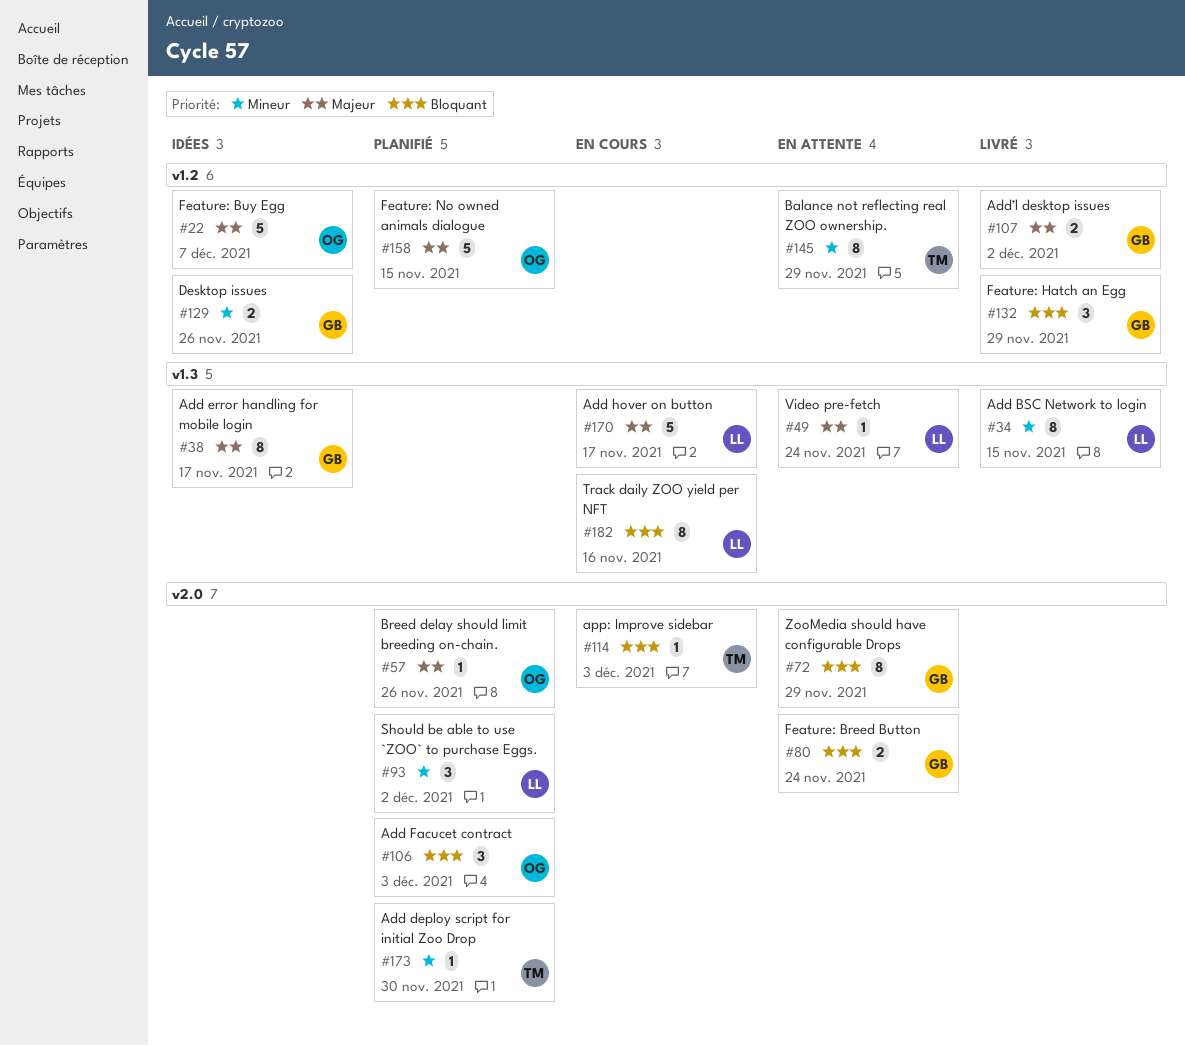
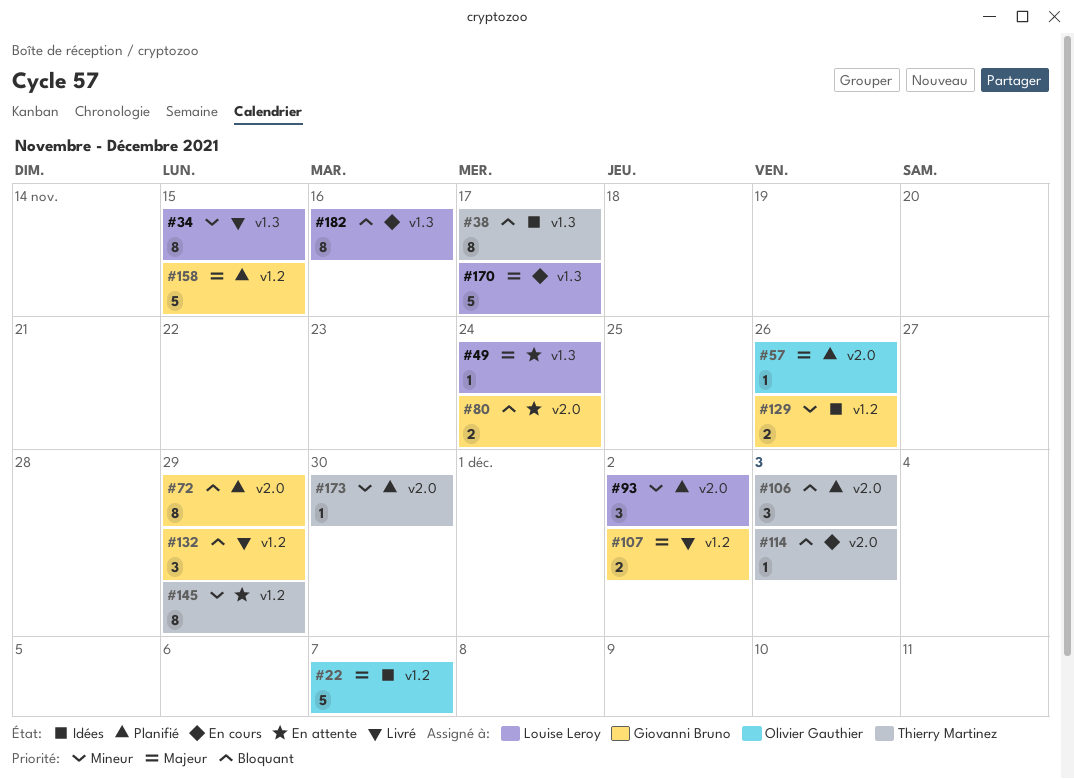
#38, owner: Giovanni Bruno -> Thierry Martinez
#38, priority: Majeur -> Bloquant
#72, status: En attente -> Planifié
#106, owner: Olivier Gauthier -> Thierry Martinez
#158, owner: Olivier Gauthier -> Giovanni Bruno

